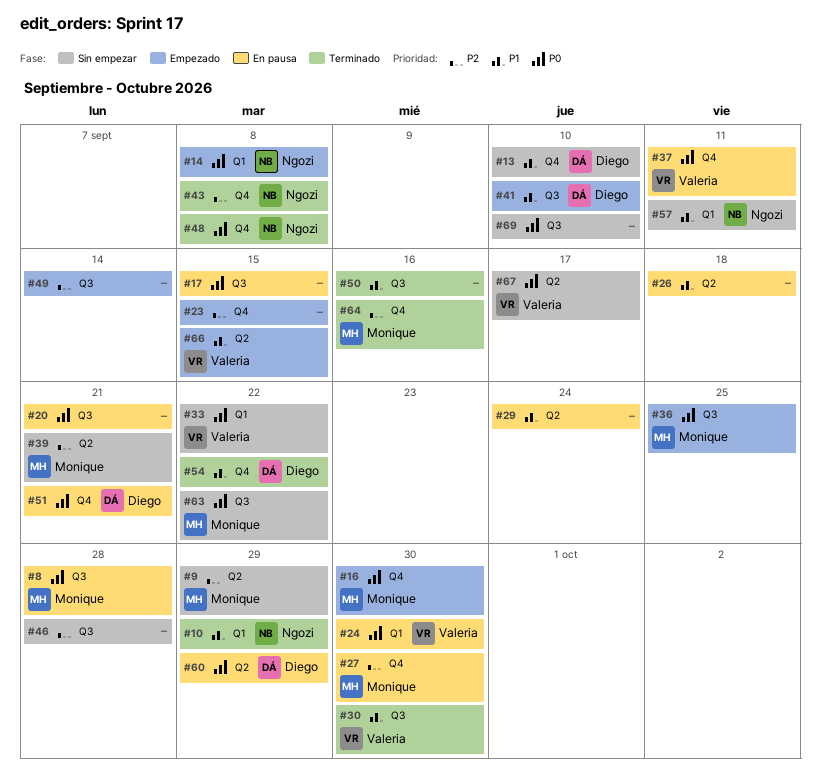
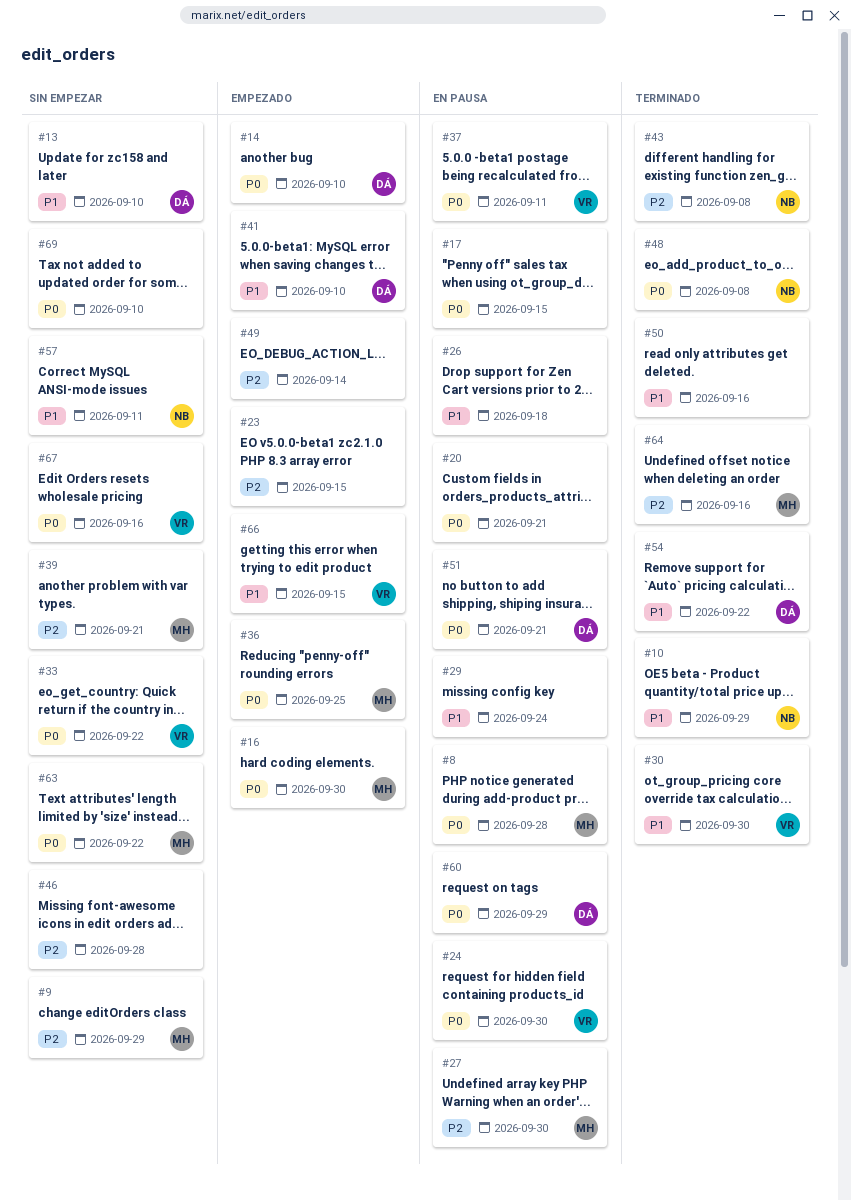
#14, owner: Ngozi -> Diego
#14, due: Sep 8 -> Sep 10
#67, due: Sep 17 -> Sep 16

